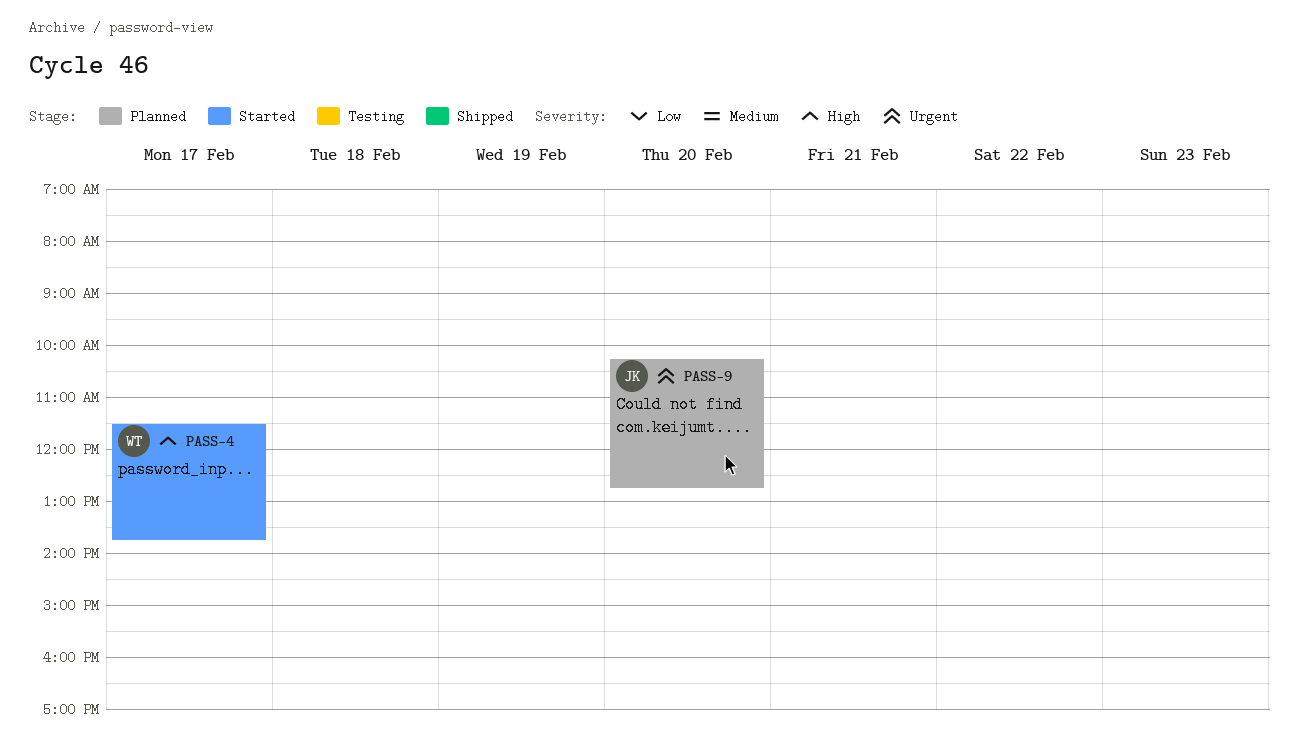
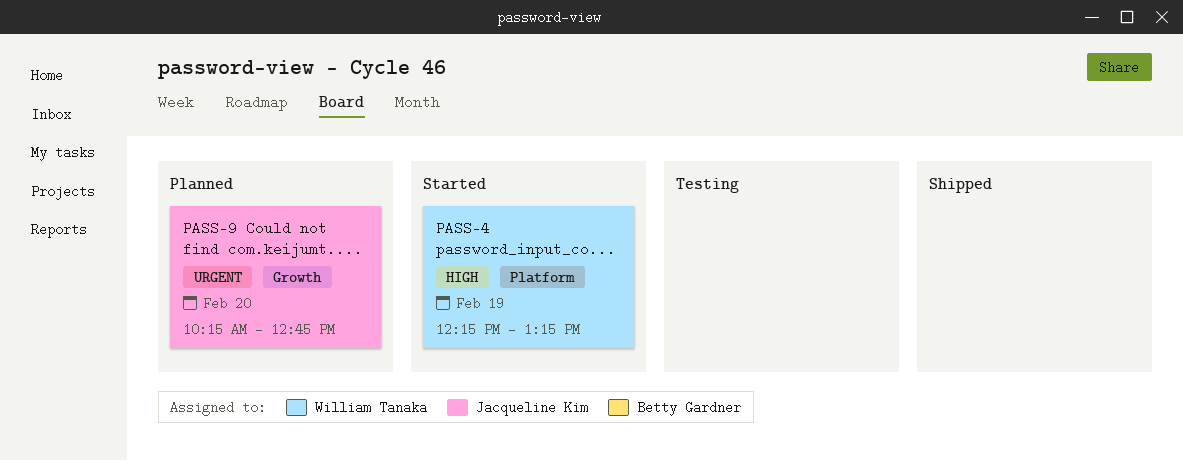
PASS-4, day: Feb 17 -> Feb 19
PASS-4, begins: 11:30 -> 12:15
PASS-4, ends: 13:45 -> 13:15

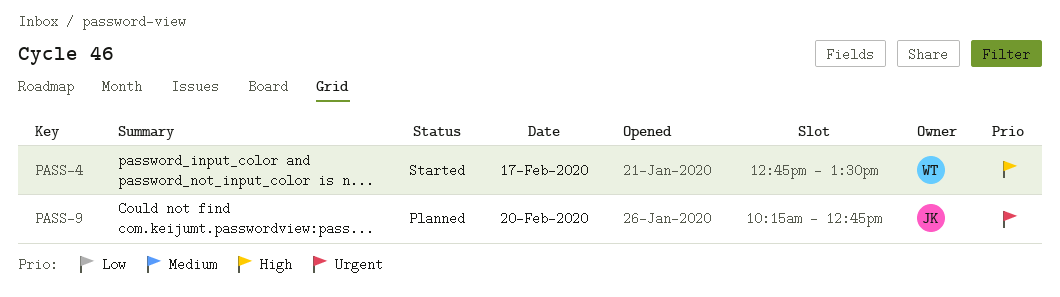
PASS-4, day: Feb 19 -> Feb 17
PASS-4, begins: 12:15 -> 12:45
PASS-4, ends: 13:15 -> 13:30

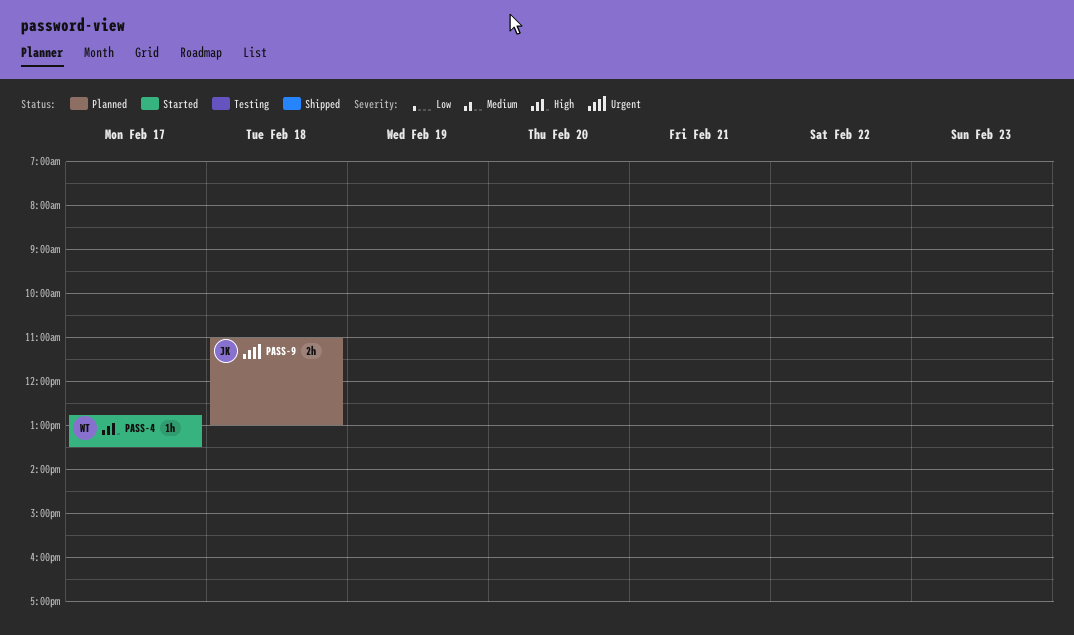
PASS-9, day: Feb 20 -> Feb 18
PASS-9, begins: 10:15 -> 11:00
PASS-9, ends: 12:45 -> 13:00

